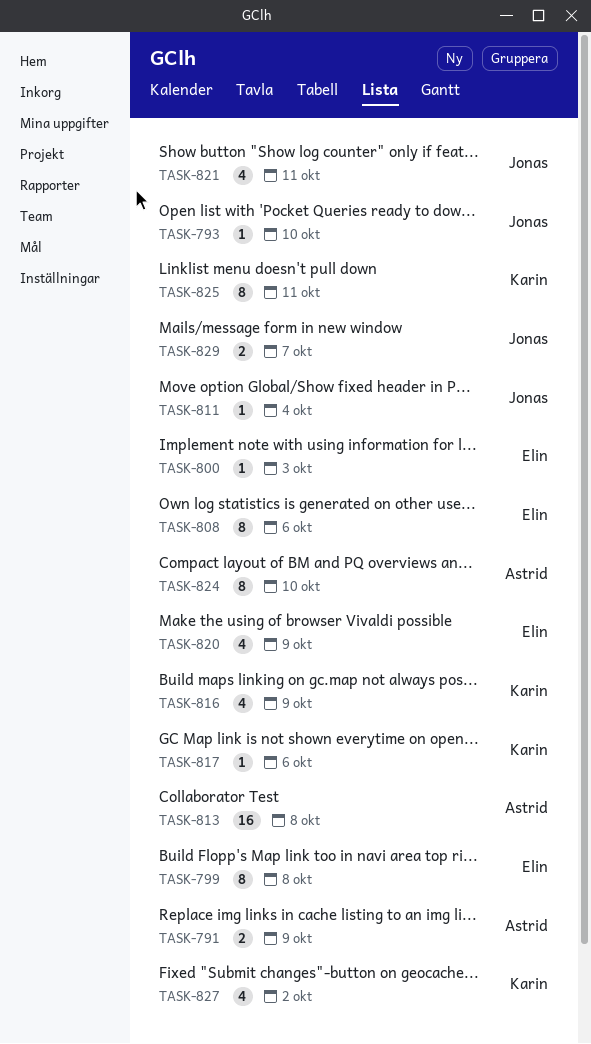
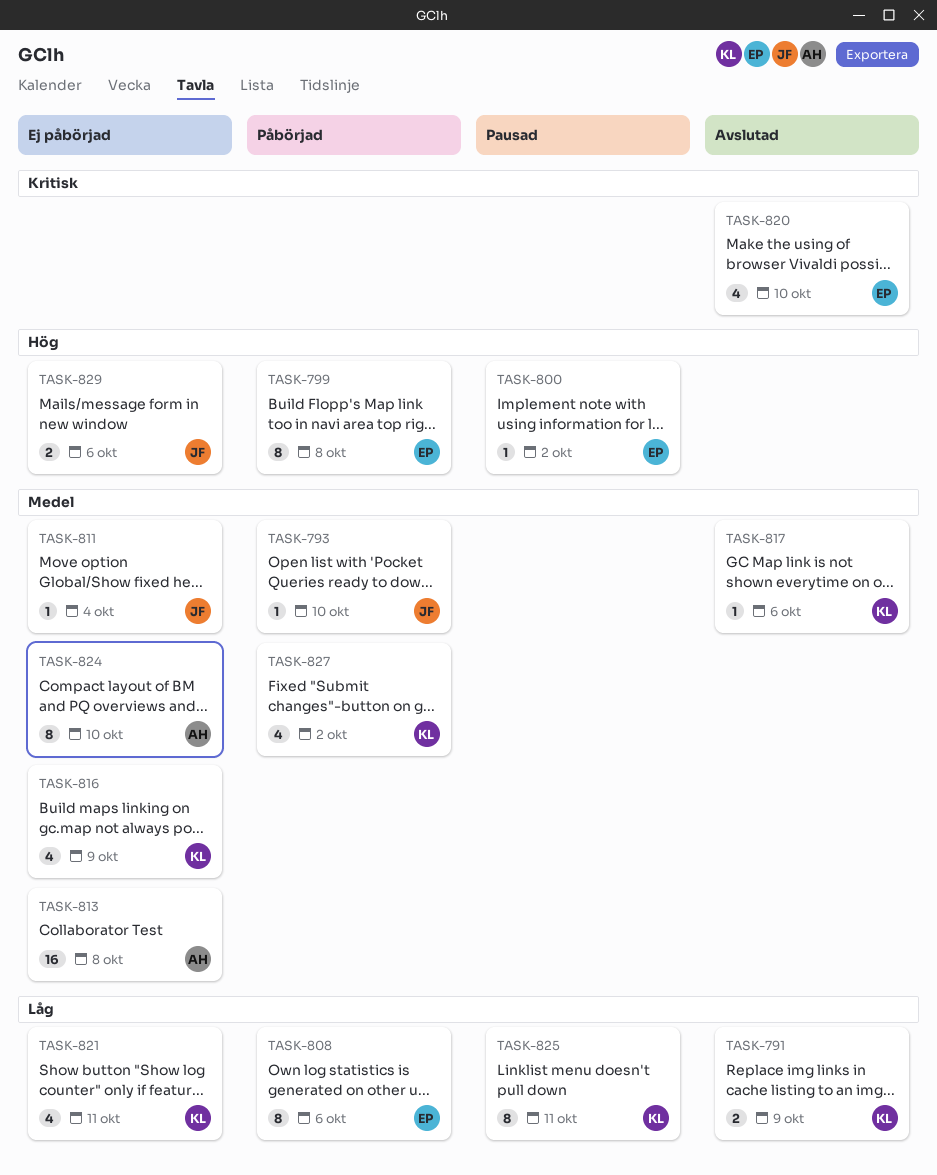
TASK-791, owner: Astrid -> Karin
TASK-800, due: Oct 3 -> Oct 2
TASK-820, due: Oct 9 -> Oct 10
TASK-821, owner: Jonas -> Karin
TASK-829, due: Oct 7 -> Oct 6

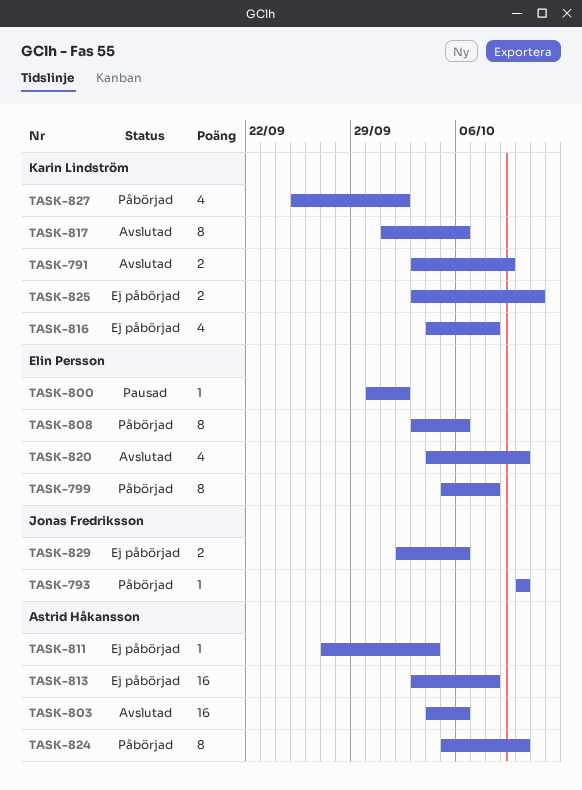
TASK-803: none -> present
TASK-811, owner: Jonas Fredriksson -> Astrid Håkansson
TASK-816, due: Oct 9 -> Oct 8
TASK-817, estimate: 1 -> 8
TASK-821: present -> none
TASK-824, status: Ej påbörjad -> Påbörjad
TASK-825, status: Pausad -> Ej påbörjad
TASK-825, estimate: 8 -> 2

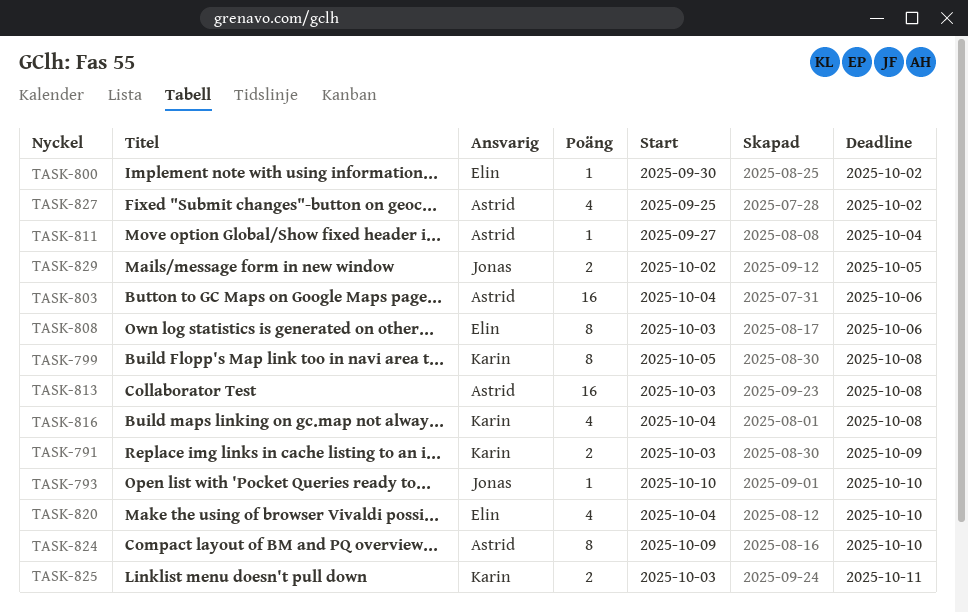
TASK-799, owner: Elin Persson -> Karin Lindström
TASK-817: present -> none
TASK-824, start: Oct 5 -> Oct 9
TASK-827, owner: Karin Lindström -> Astrid Håkansson
TASK-829, due: Oct 6 -> Oct 5

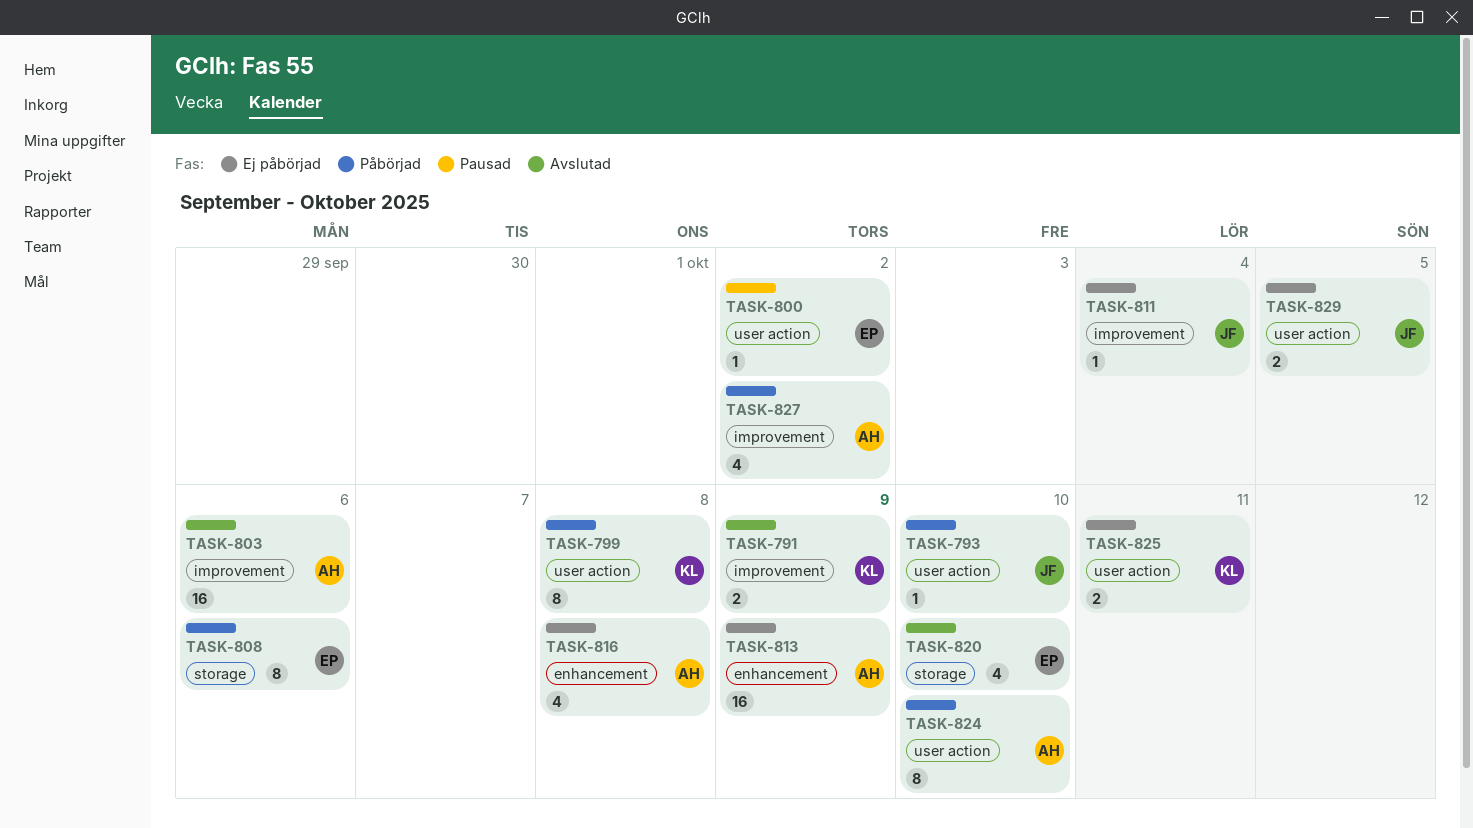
TASK-811, owner: Astrid -> Jonas
TASK-813, due: Oct 8 -> Oct 9
TASK-816, owner: Karin -> Astrid

